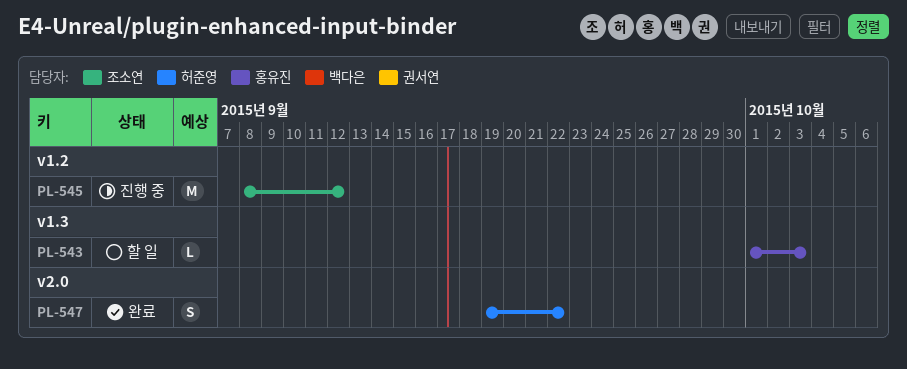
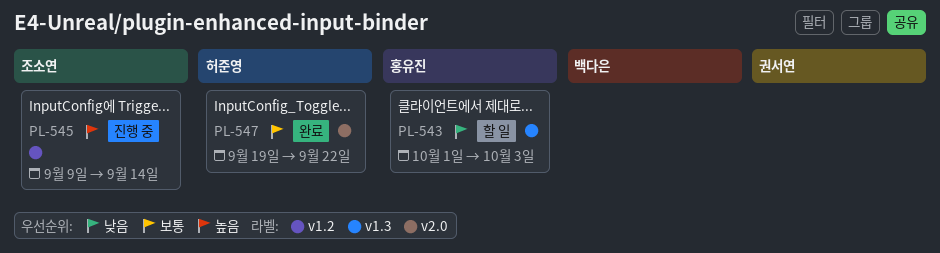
PL-545, start: Sep 8 -> Sep 9
PL-545, due: Sep 12 -> Sep 14

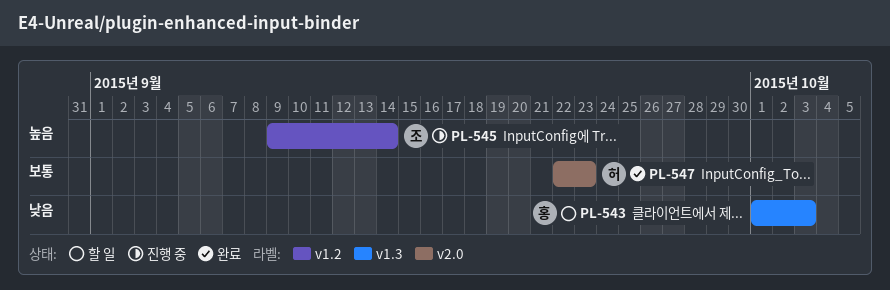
PL-547, start: Sep 19 -> Sep 22
PL-547, due: Sep 22 -> Sep 23

